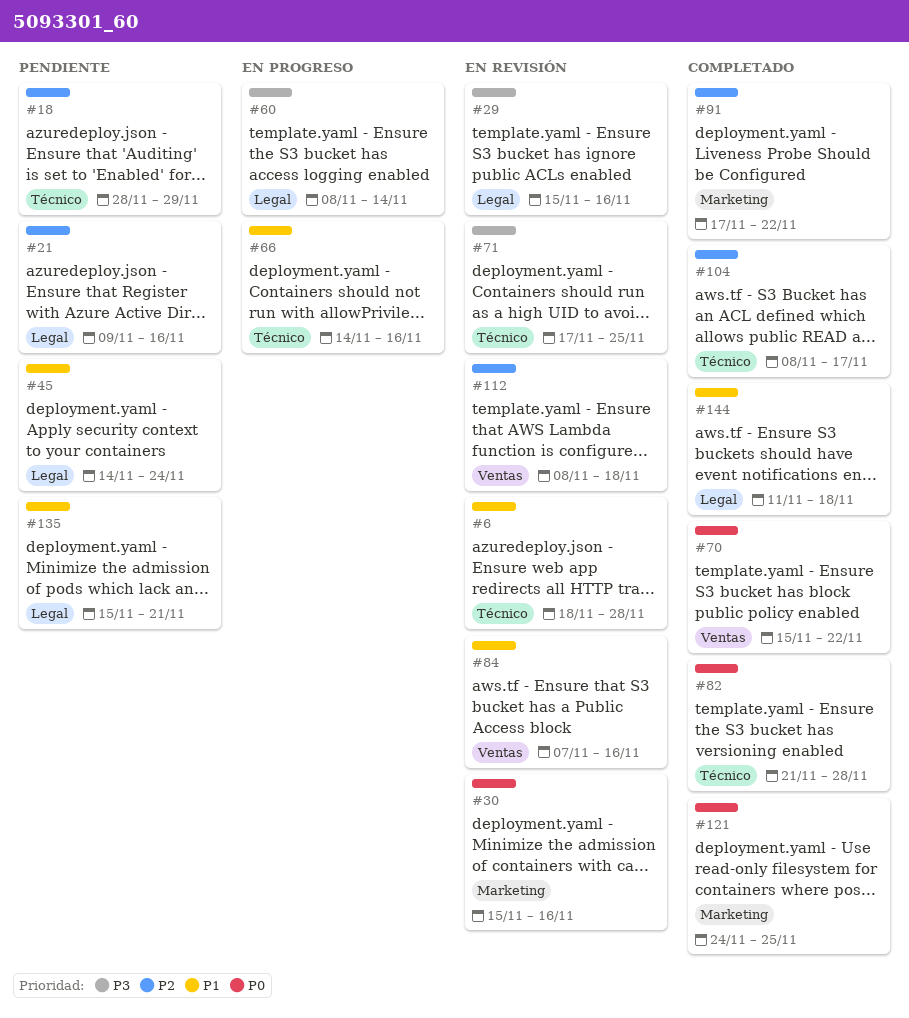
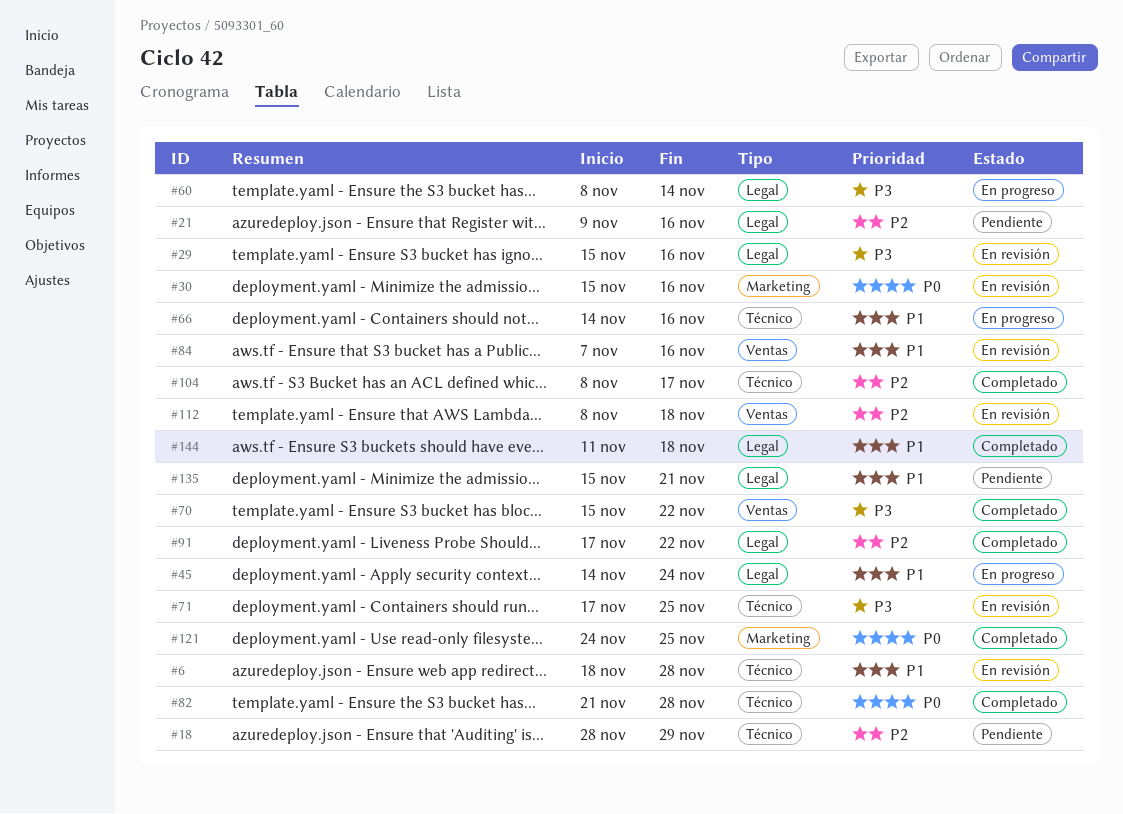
#45, status: Pendiente -> En progreso
#70, priority: P0 -> P3
#91, label: Marketing -> Legal

